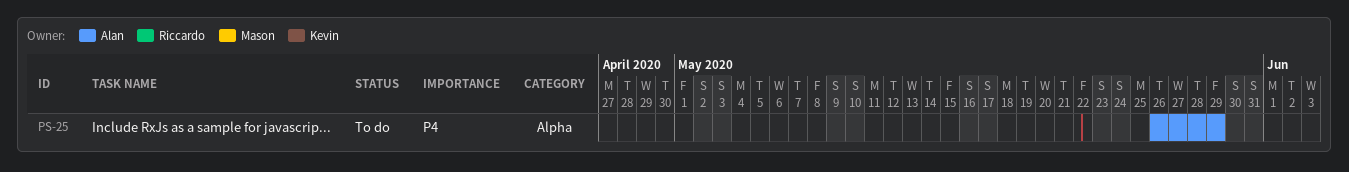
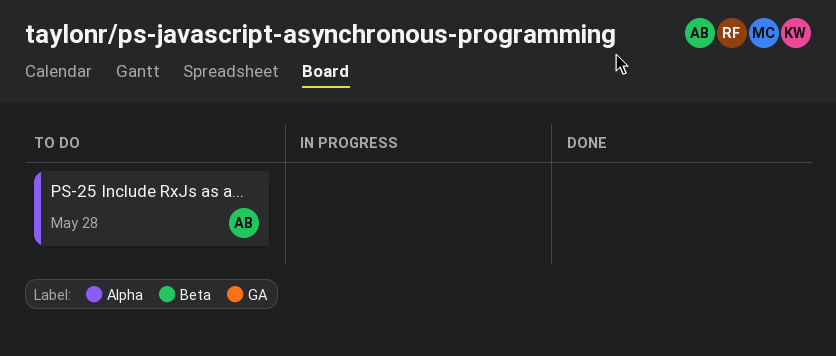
PS-25, due: May 29 -> May 28

